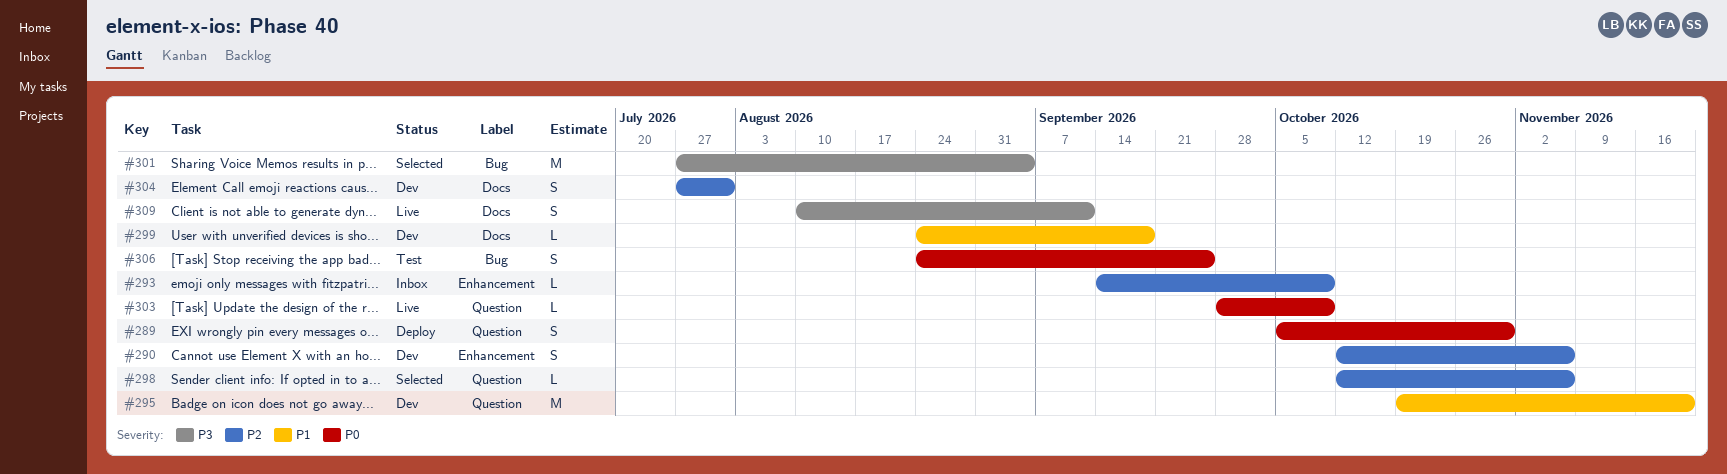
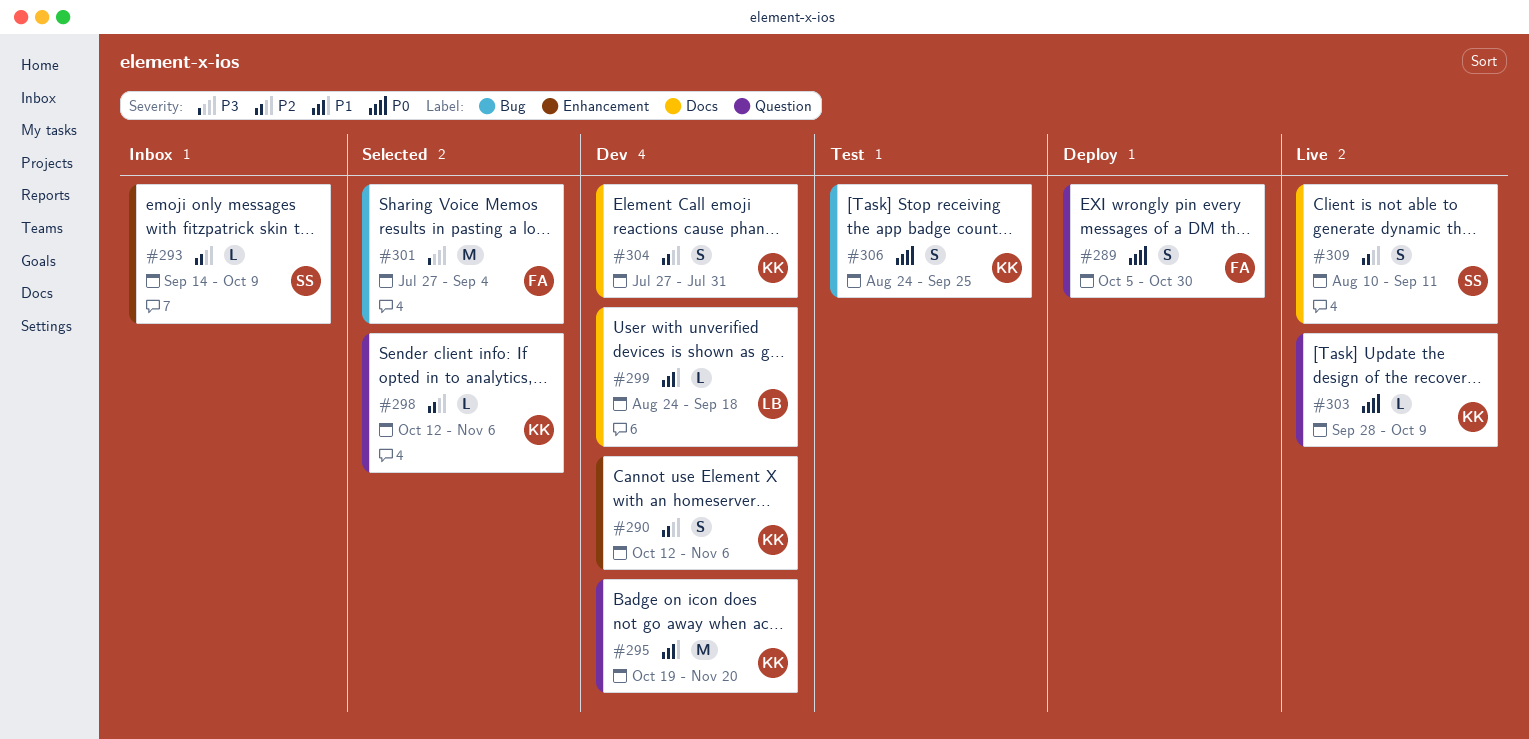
#309, priority: P3 -> P2

